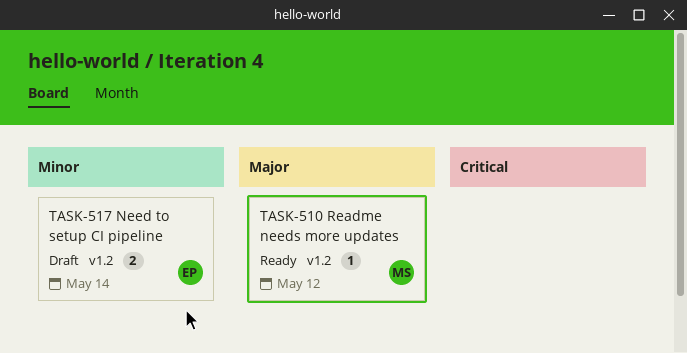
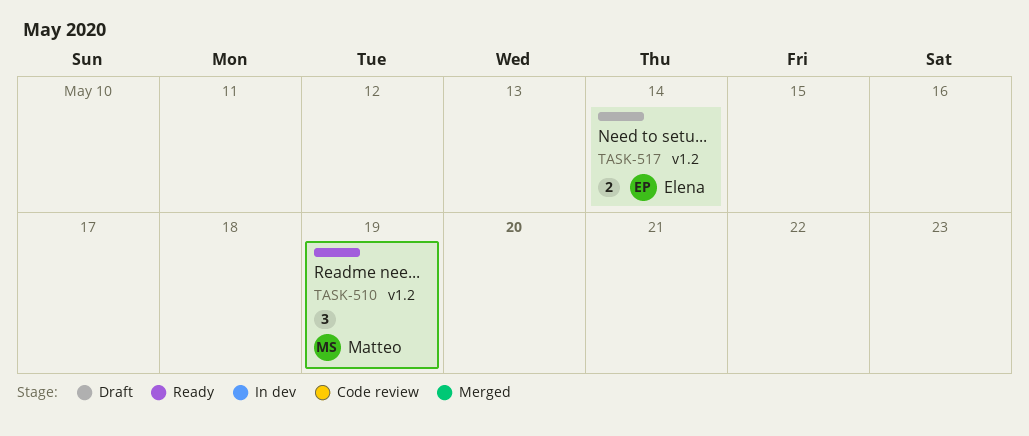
TASK-510, estimate: 1 -> 3
TASK-510, due: May 12 -> May 19

